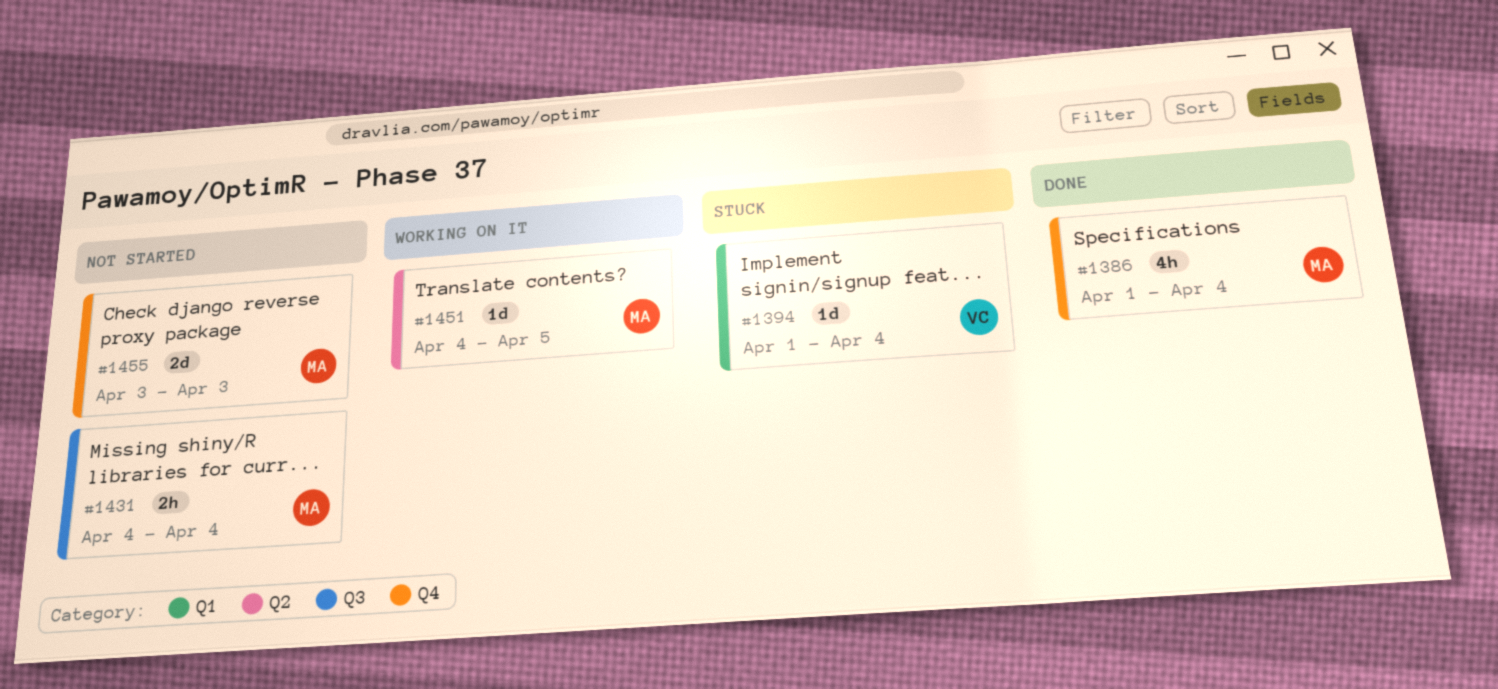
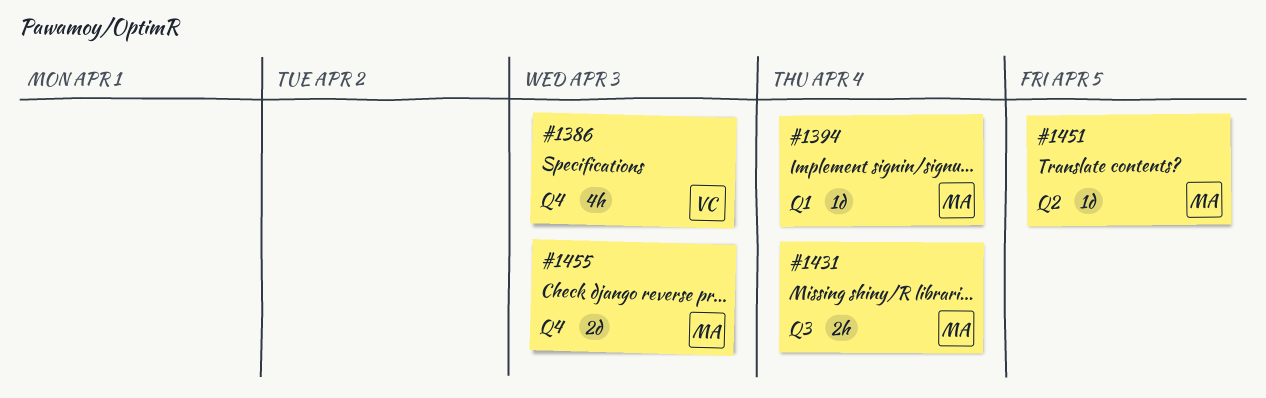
#1386, owner: MA -> VC
#1386, due: Apr 4 -> Apr 3
#1394, owner: VC -> MA

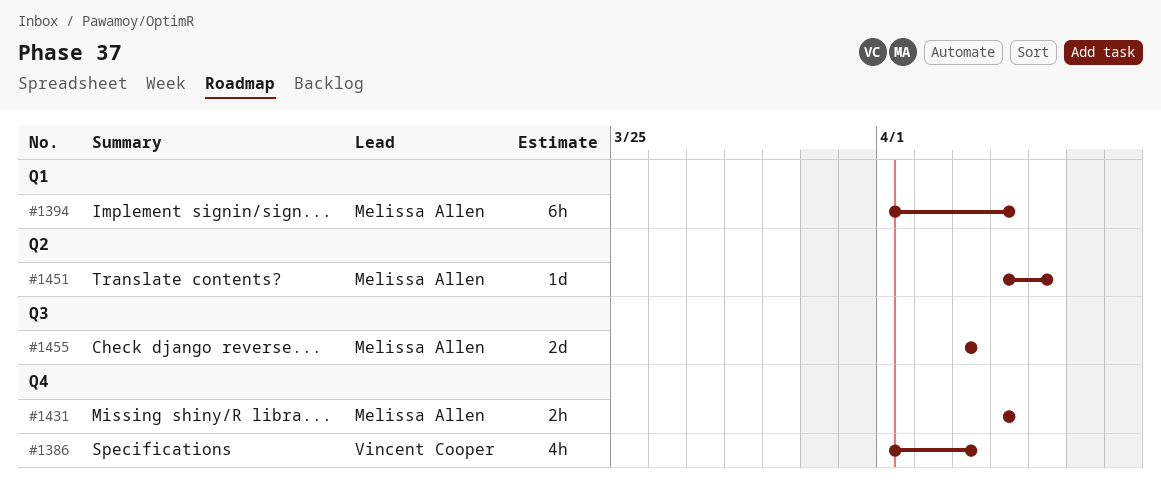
#1394, estimate: 1d -> 6h
#1431, label: Q3 -> Q4
#1455, label: Q4 -> Q3

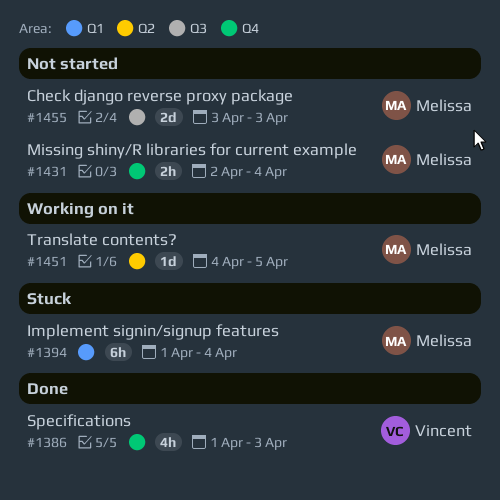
#1431, start: Apr 4 -> Apr 2

